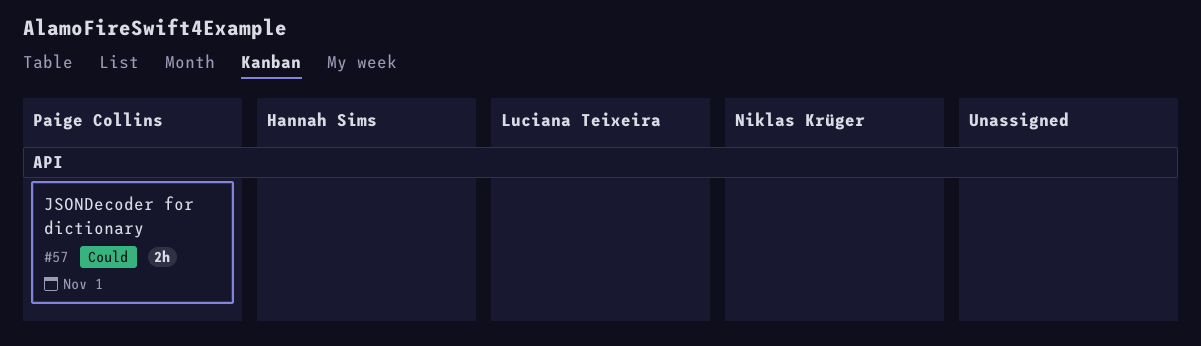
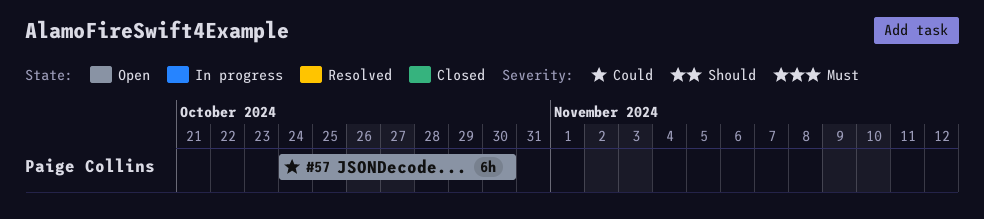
#57, estimate: 2h -> 6h
#57, due: Nov 1 -> Oct 30

